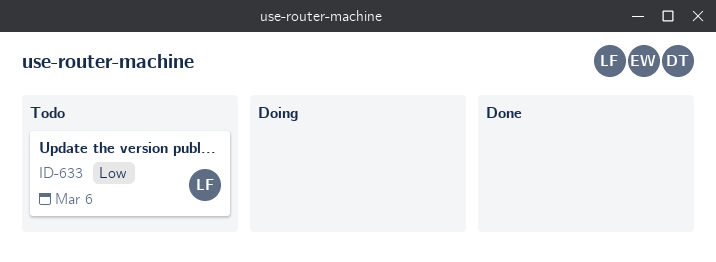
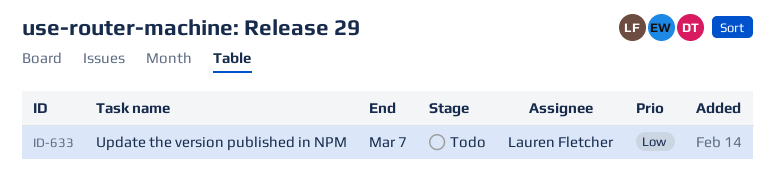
ID-633, due: Mar 6 -> Mar 7

